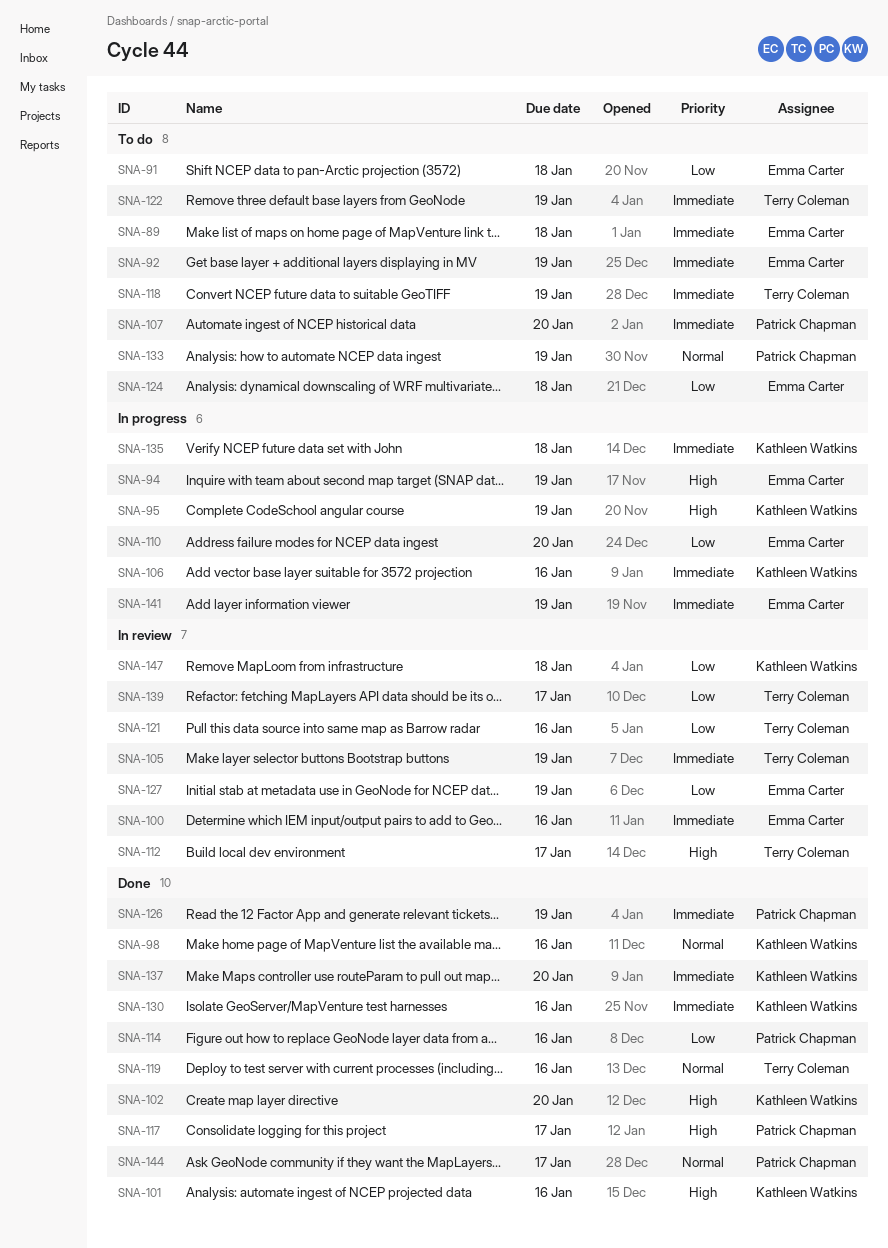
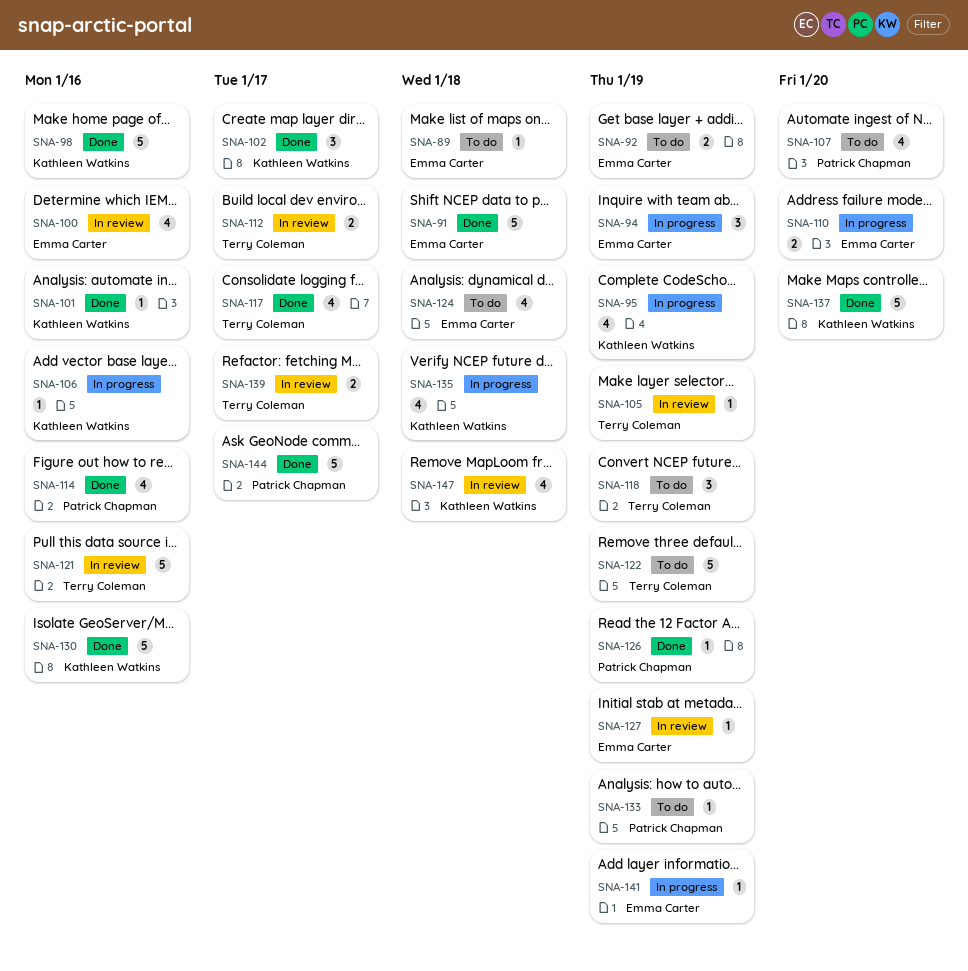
SNA-91, status: To do -> Done
SNA-102, due: Jan 20 -> Jan 17
SNA-117, owner: Patrick Chapman -> Terry Coleman
SNA-119: present -> none

